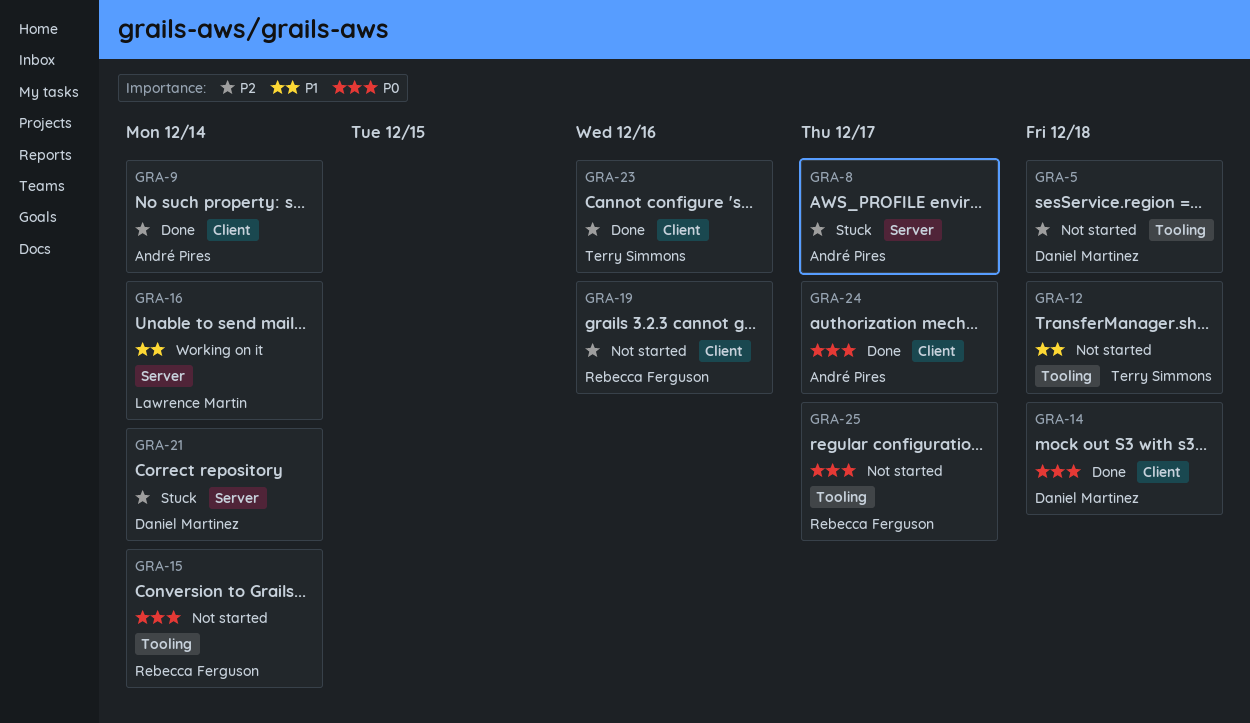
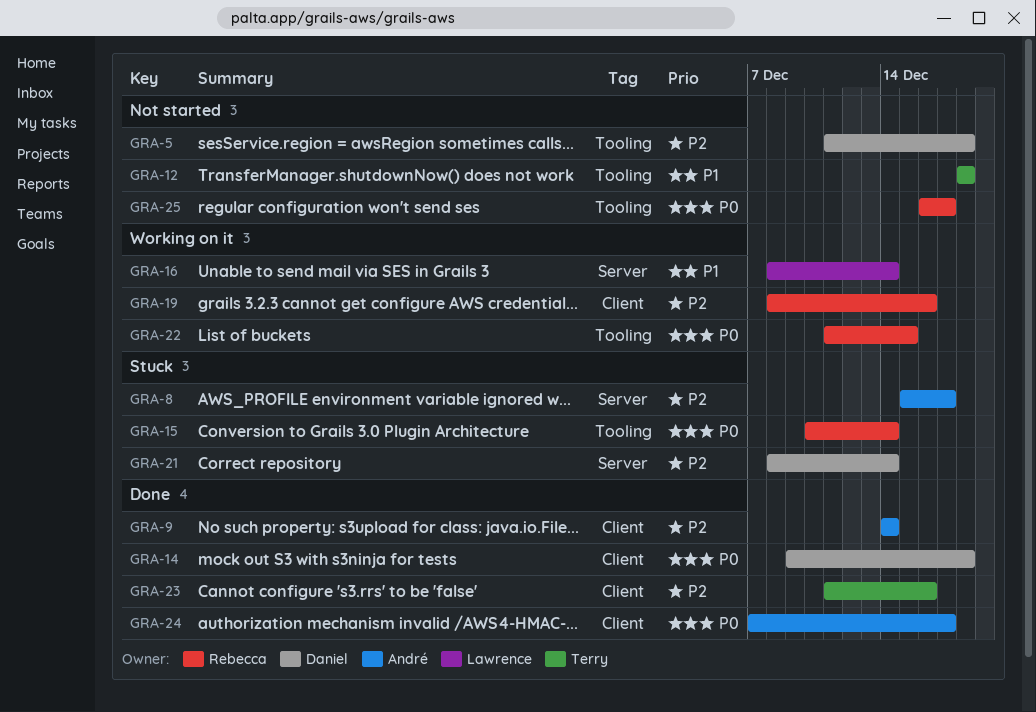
GRA-15, status: Not started -> Stuck
GRA-19, status: Not started -> Working on it
GRA-22: none -> present

